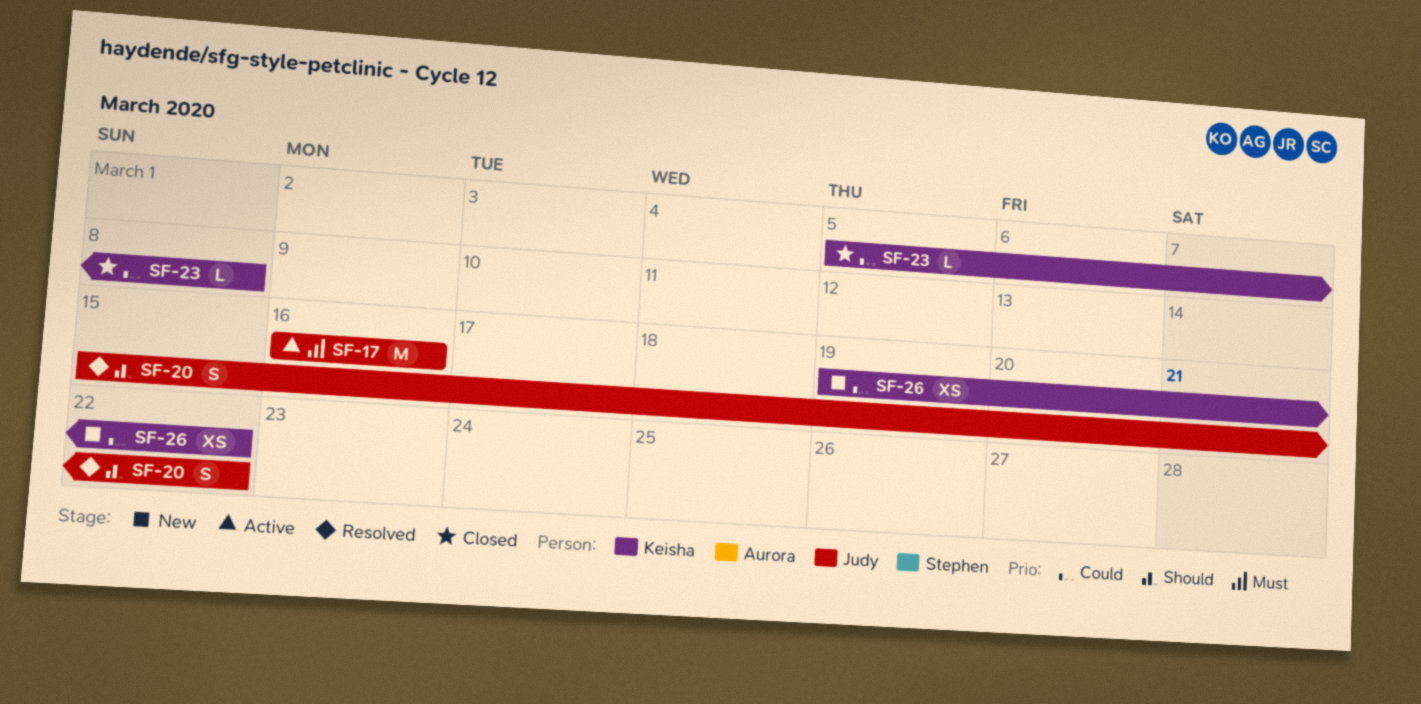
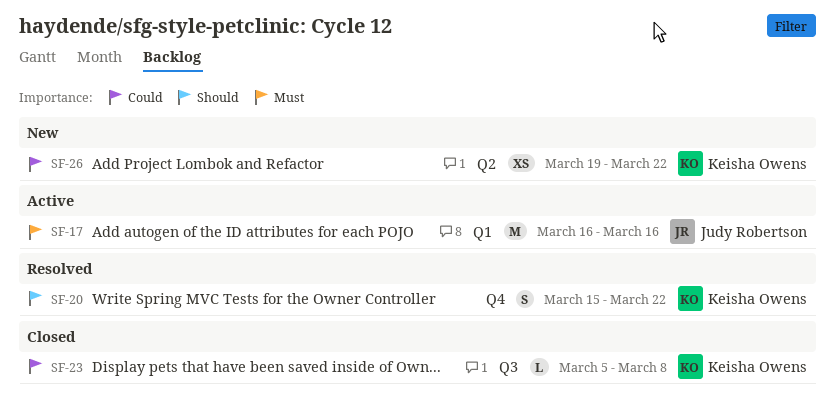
SF-20, owner: Judy Robertson -> Keisha Owens

